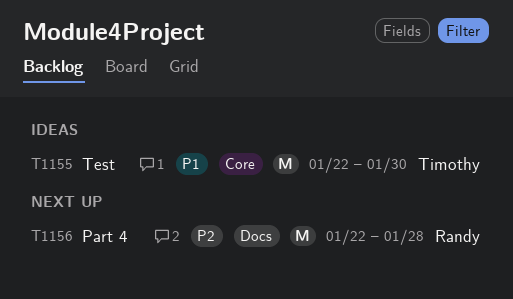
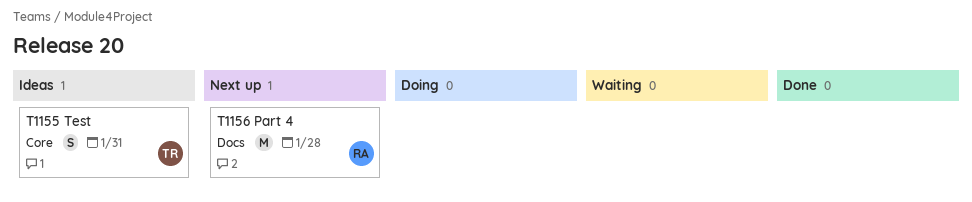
T1155, estimate: M -> S
T1155, due: Jan 30 -> Jan 31

